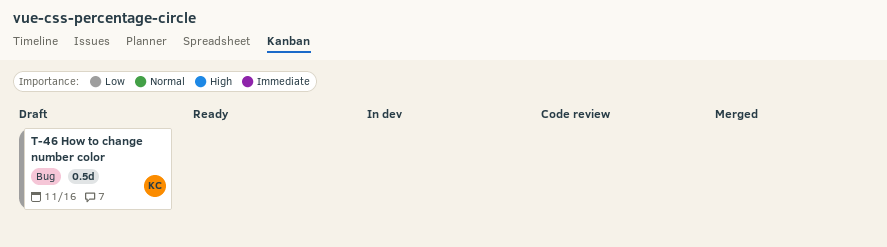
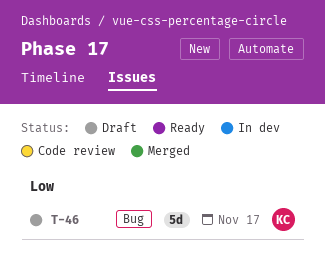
T-46, estimate: 0.5d -> 5d
T-46, due: Nov 16 -> Nov 17

